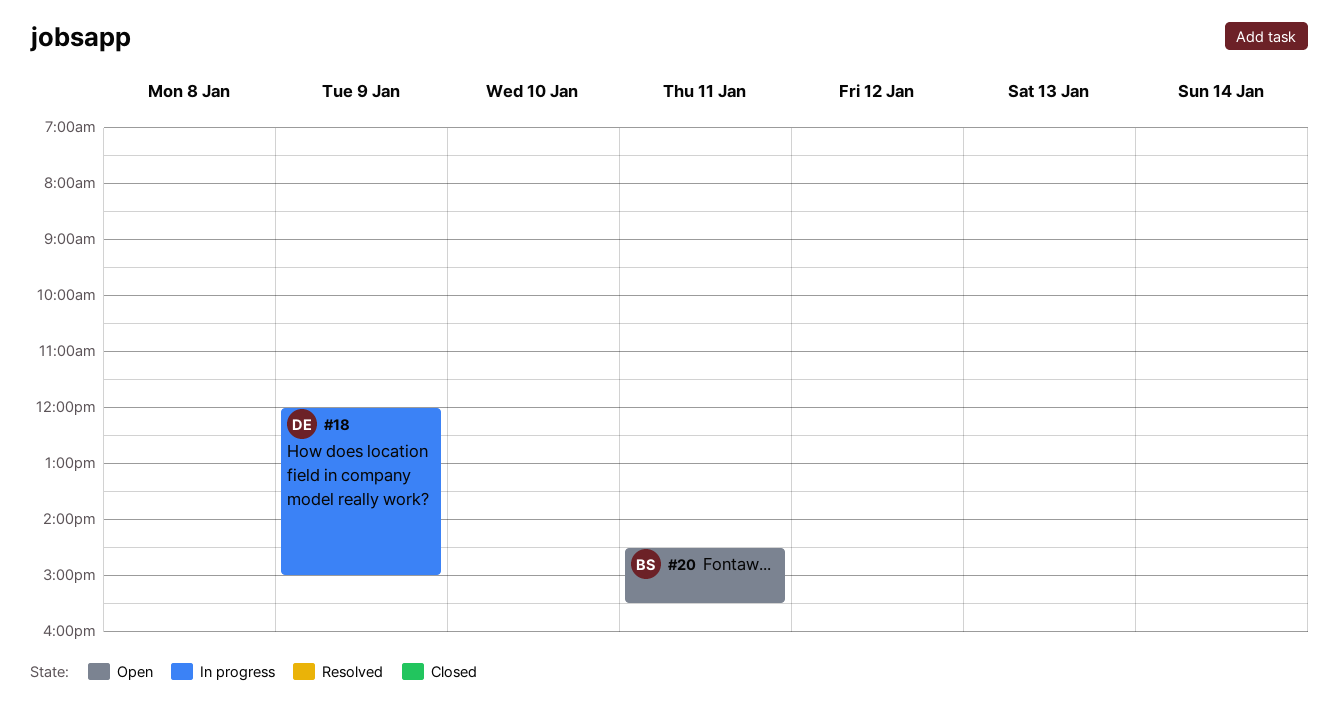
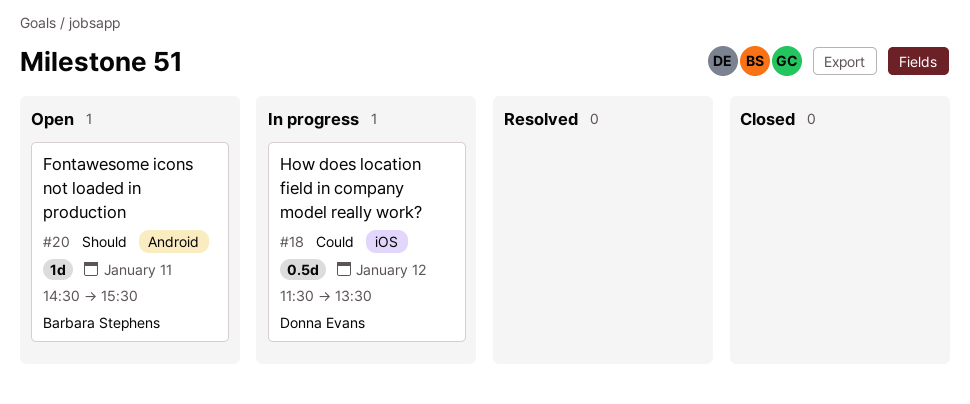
#18, day: Jan 9 -> Jan 12
#18, begins: 12:00 -> 11:30
#18, ends: 15:00 -> 13:30

